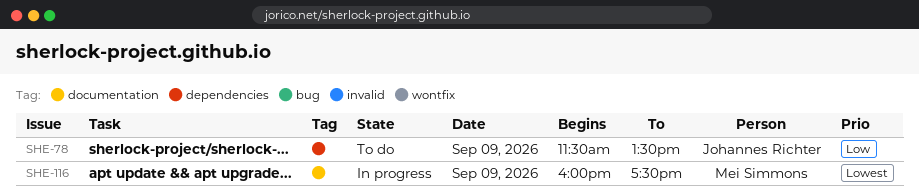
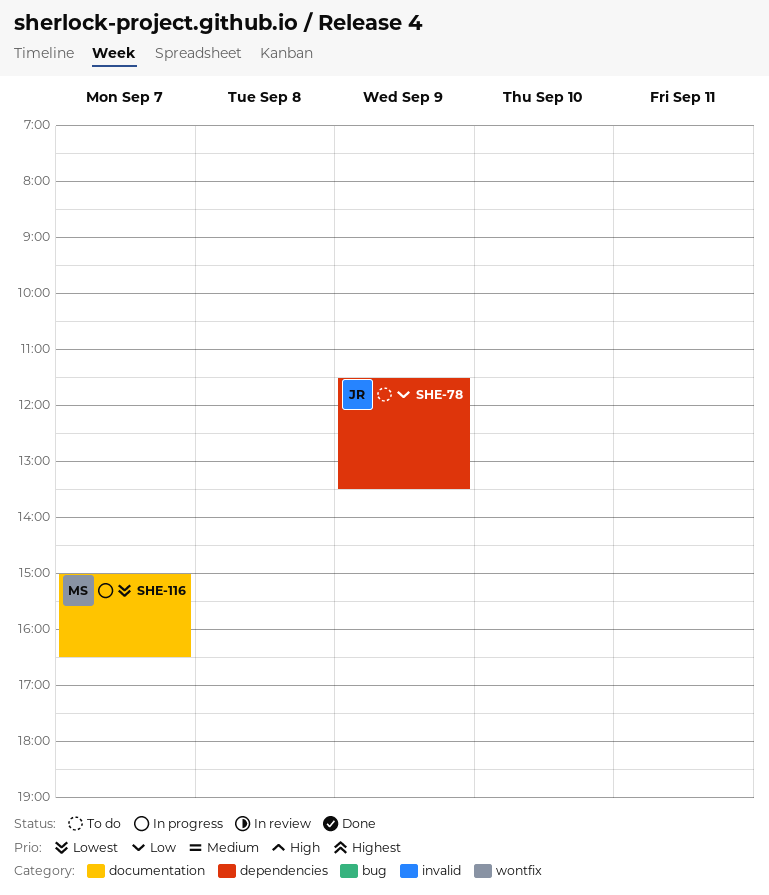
SHE-116, day: Sep 9 -> Sep 7
SHE-116, begins: 16:00 -> 15:00
SHE-116, ends: 17:30 -> 16:30

